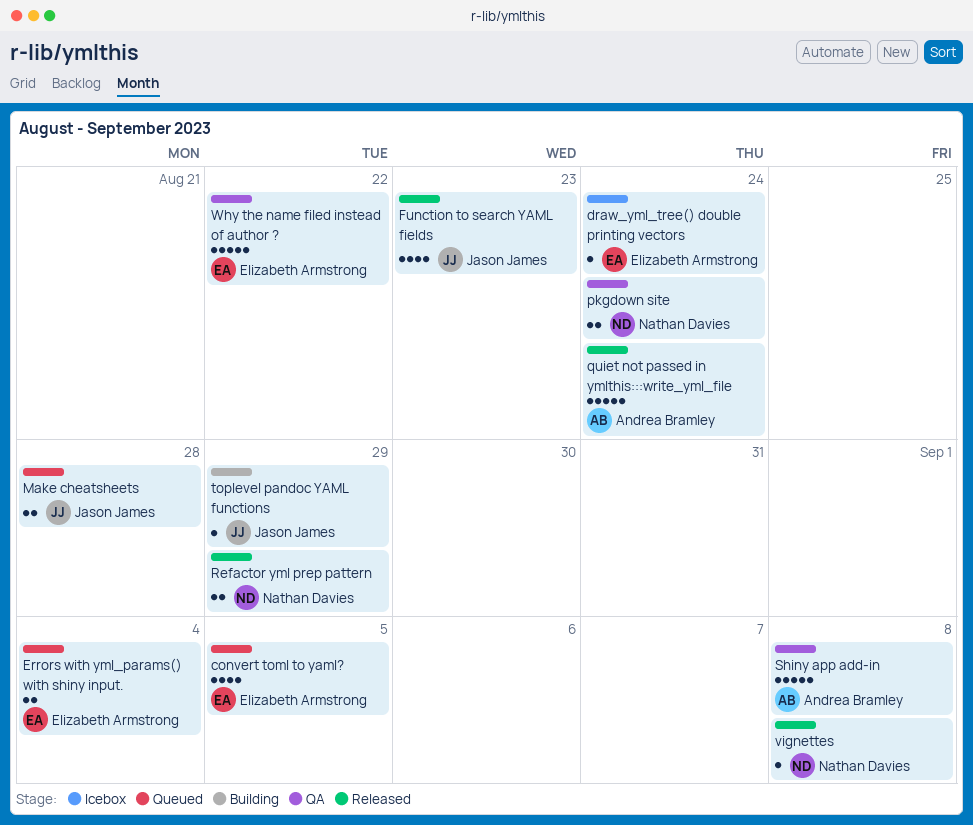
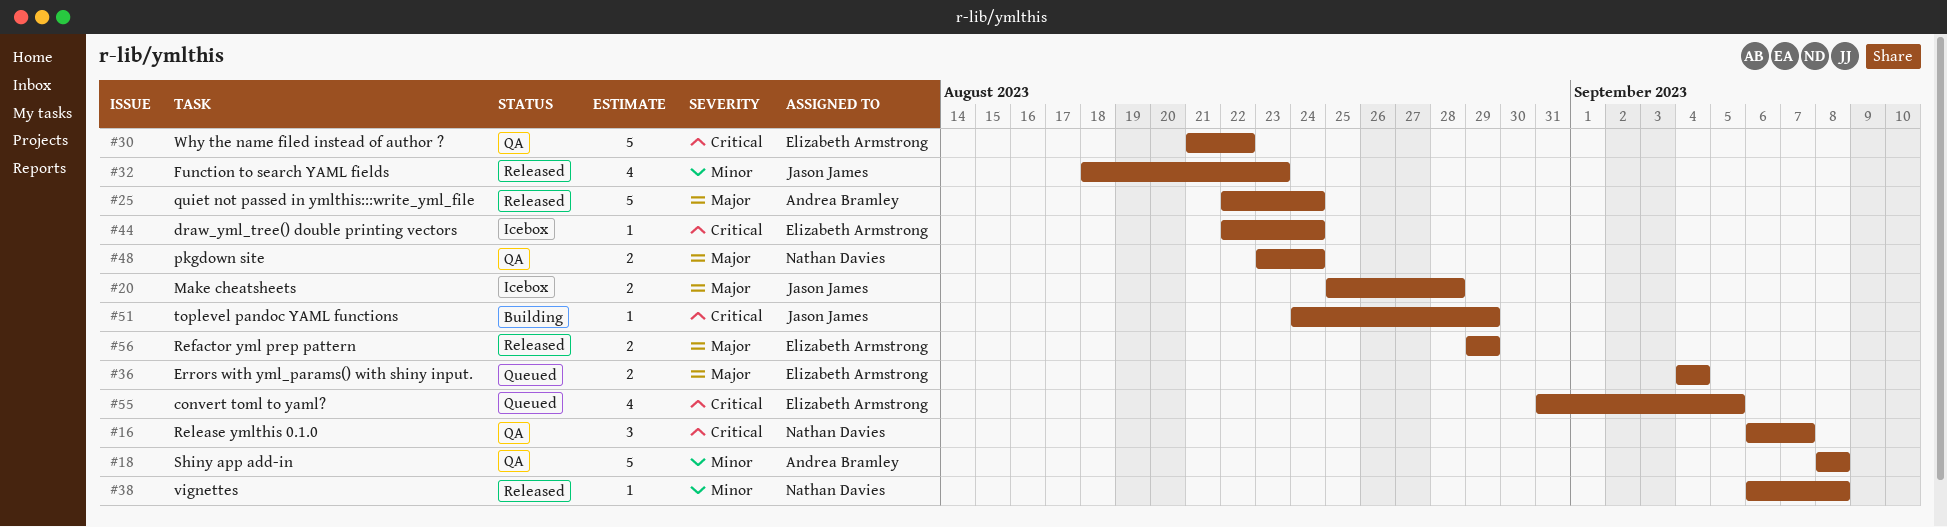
Make cheatsheets, status: Queued -> Icebox
Refactor yml prep pattern, owner: Nathan Davies -> Elizabeth Armstrong
Release ymlthis 0.1.0: none -> present

